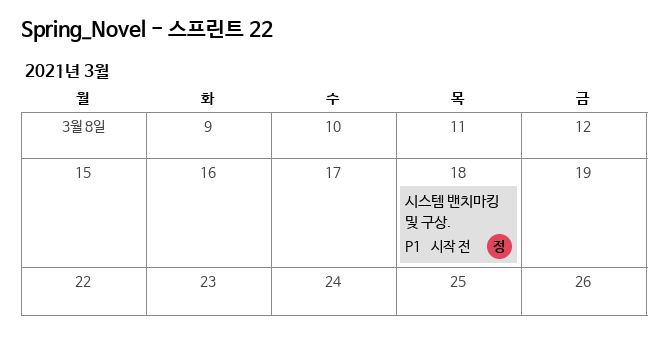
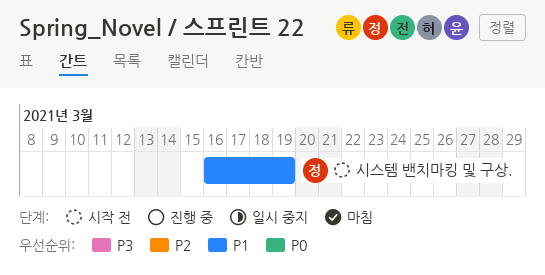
시스템 밴치마킹 및 구상., due: Mar 18 -> Mar 19

